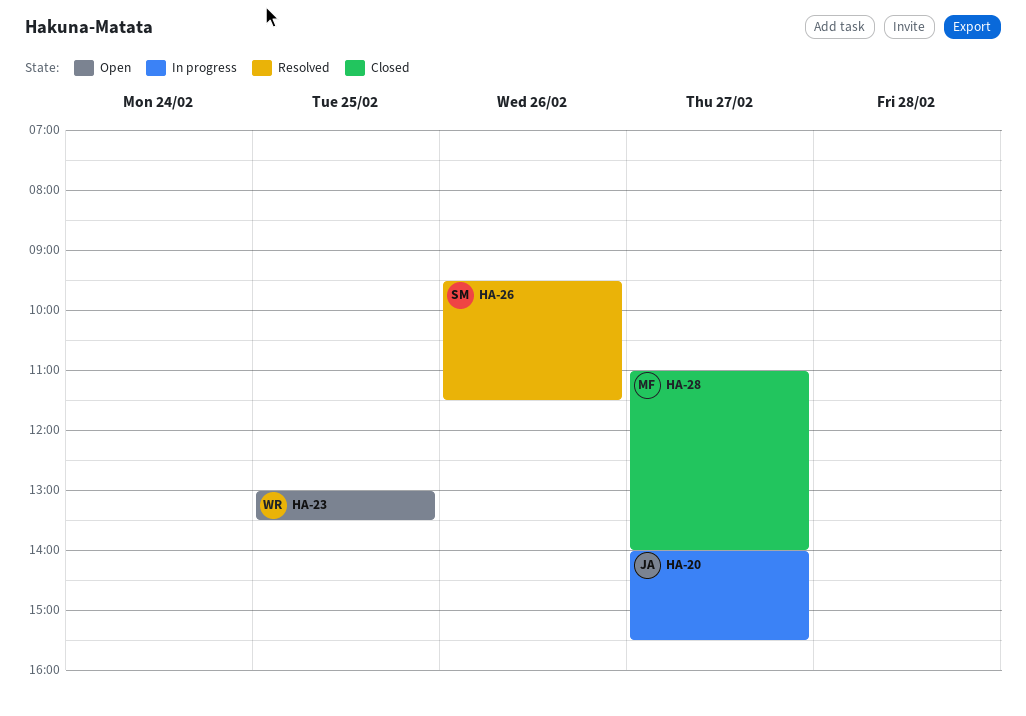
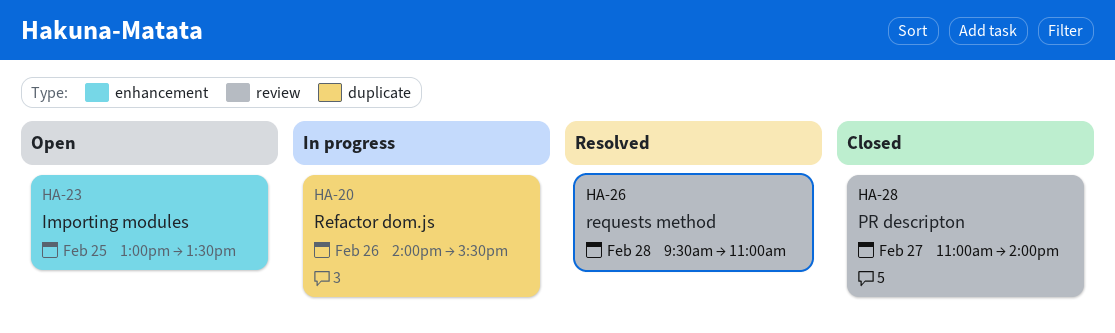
HA-20, day: Feb 27 -> Feb 26
HA-26, day: Feb 26 -> Feb 28
HA-26, ends: 11:30 -> 11:00

